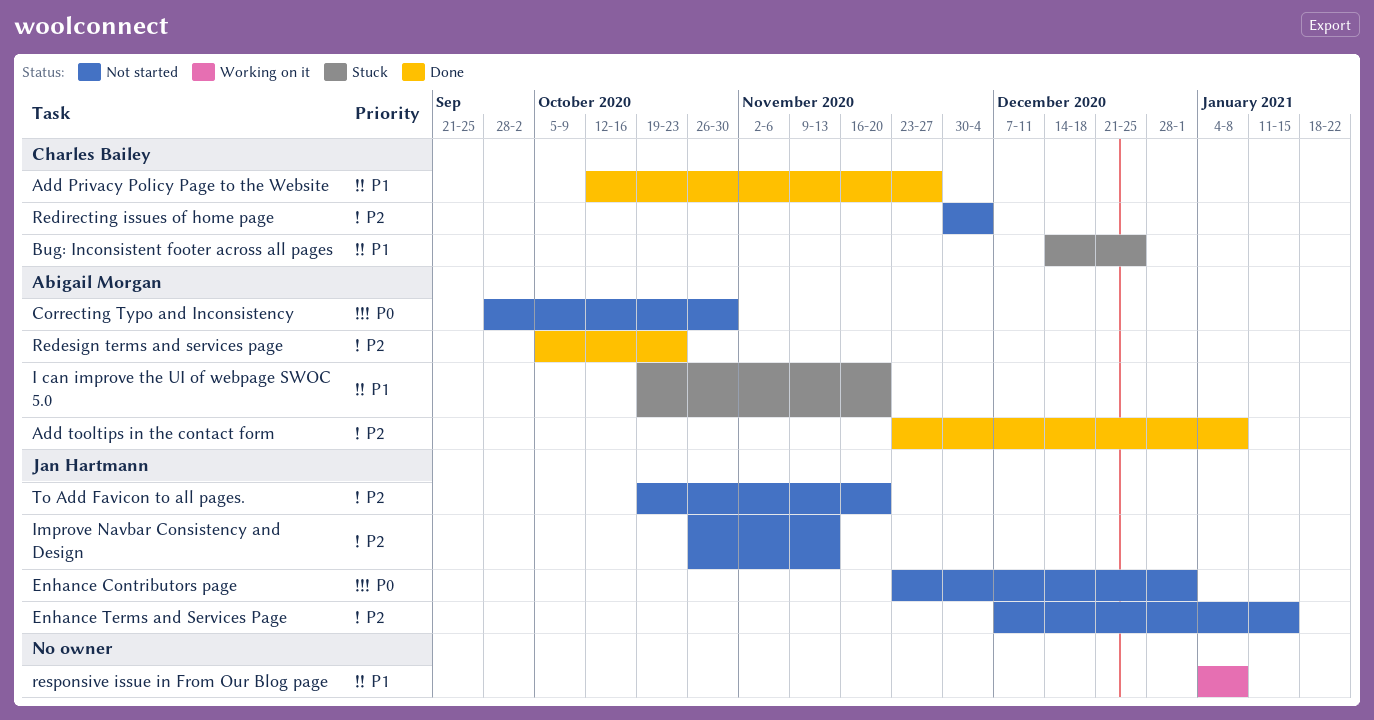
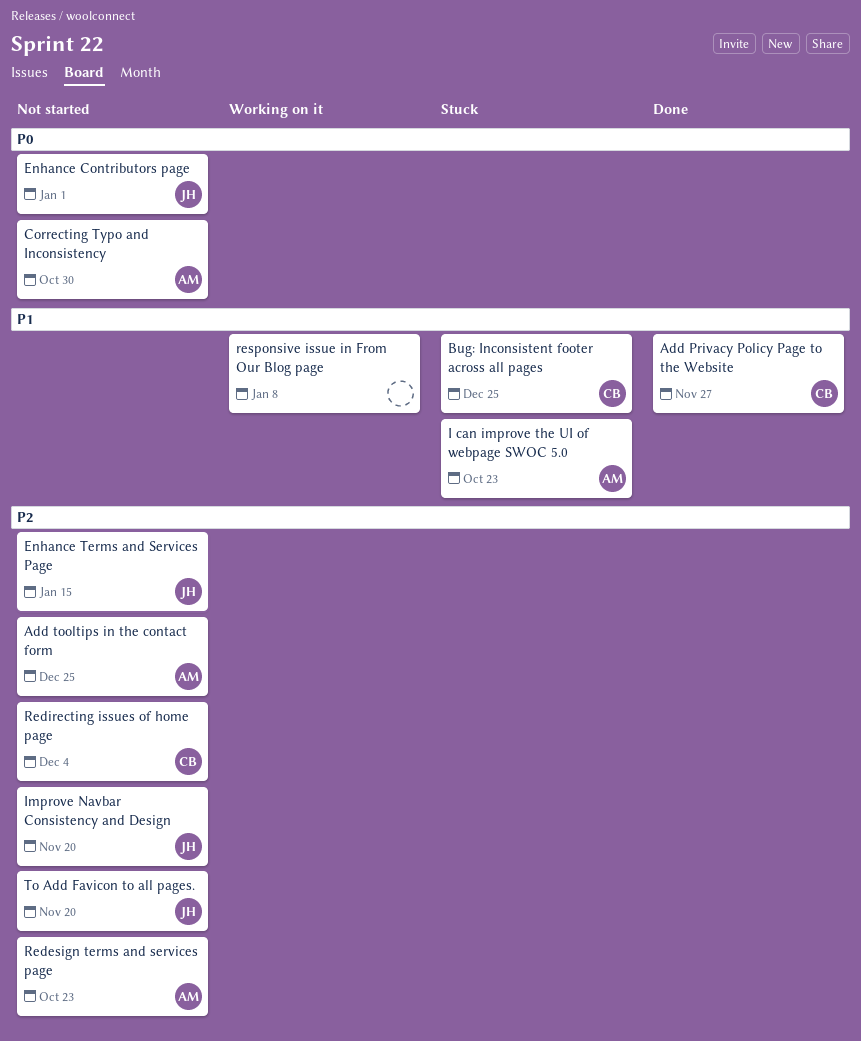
Add tooltips in the contact form, status: Done -> Not started
Add tooltips in the contact form, due: Jan 8 -> Dec 25
I can improve the UI of webpage SWOC 5.0, due: Nov 20 -> Oct 23
Improve Navbar Consistency and Design, due: Nov 13 -> Nov 20
Redesign terms and services page, status: Done -> Not started

